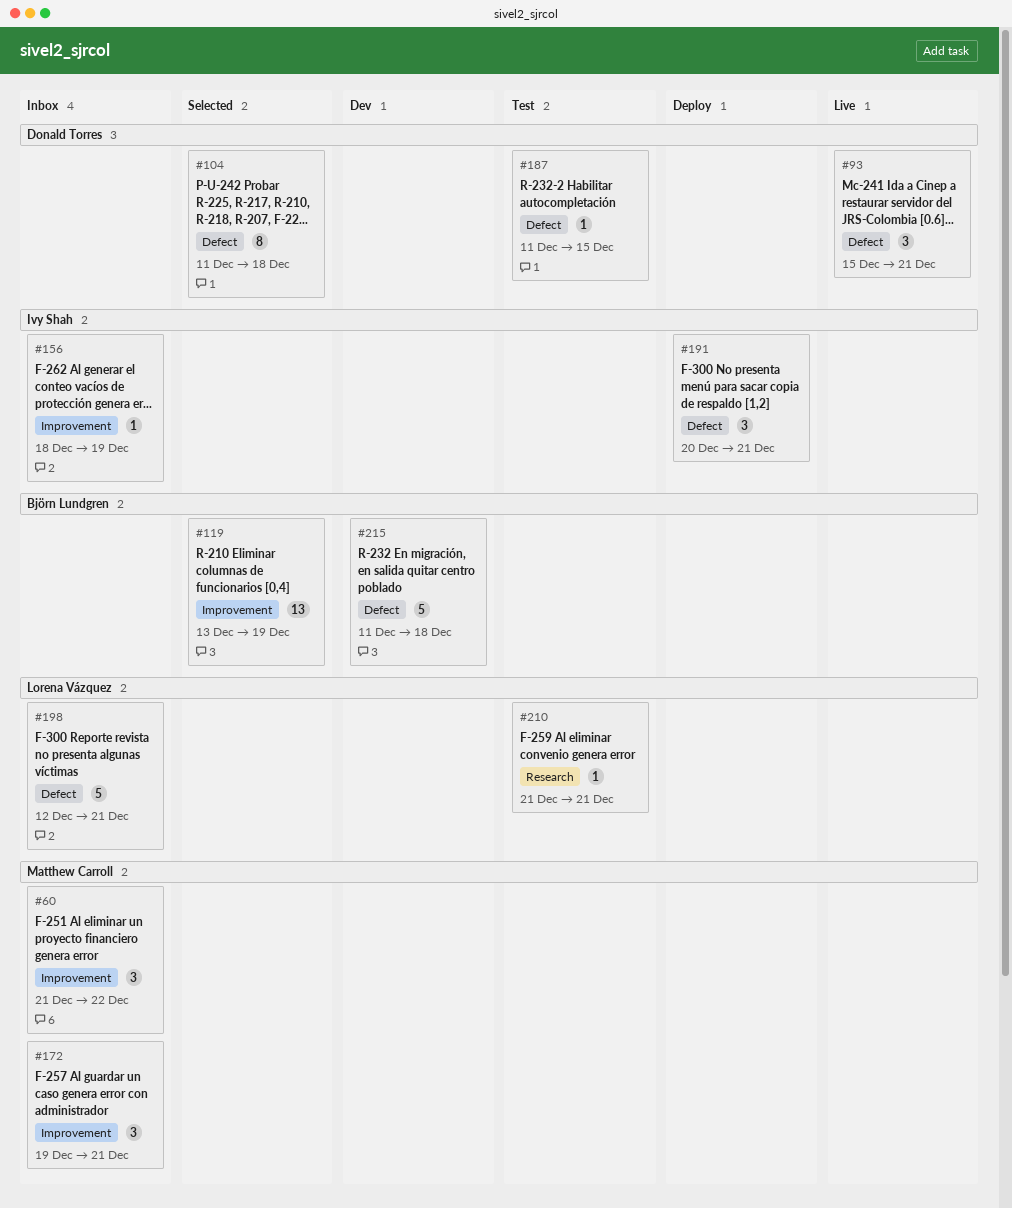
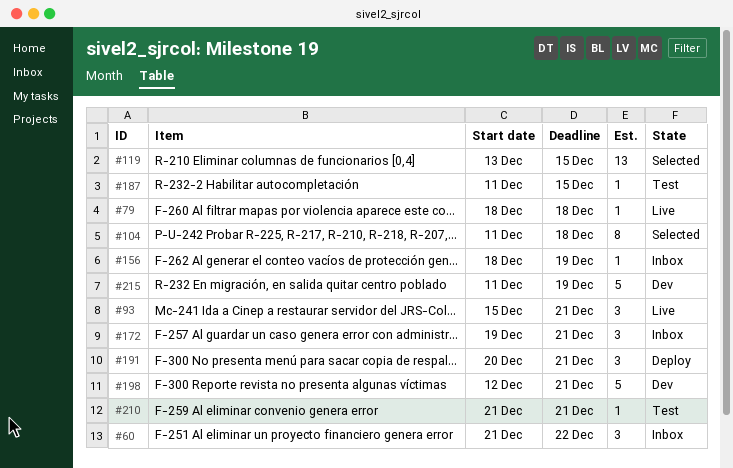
#79: none -> present
#119, due: Dec 19 -> Dec 15
#198, status: Inbox -> Dev
#215, due: Dec 18 -> Dec 19

